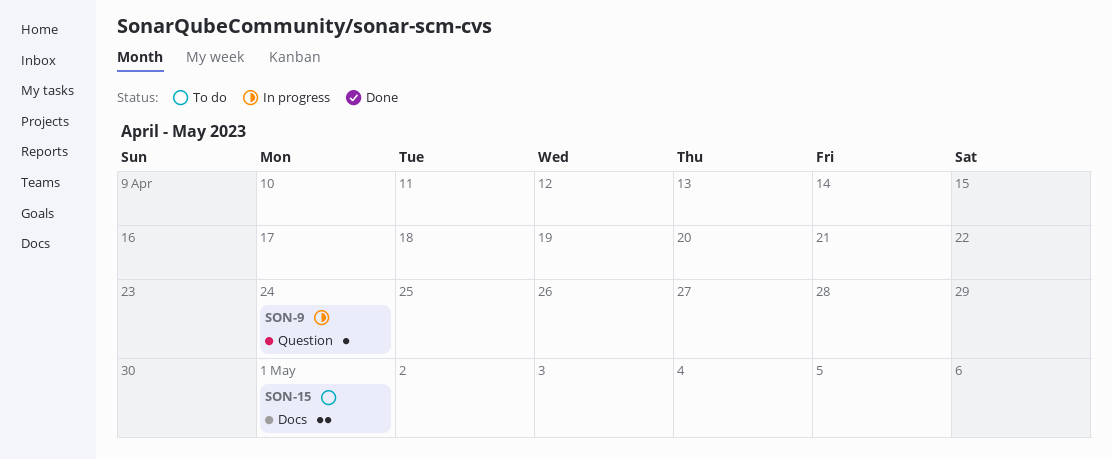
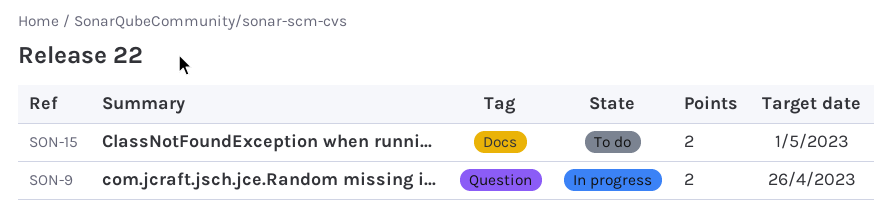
SON-9, estimate: 1 -> 2
SON-9, due: Apr 24 -> Apr 26

